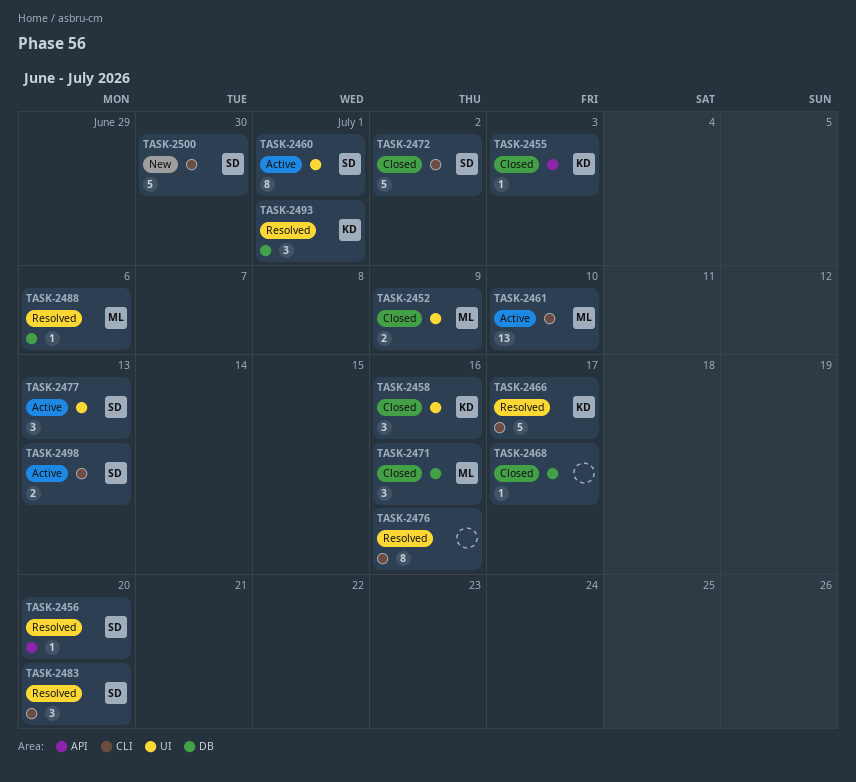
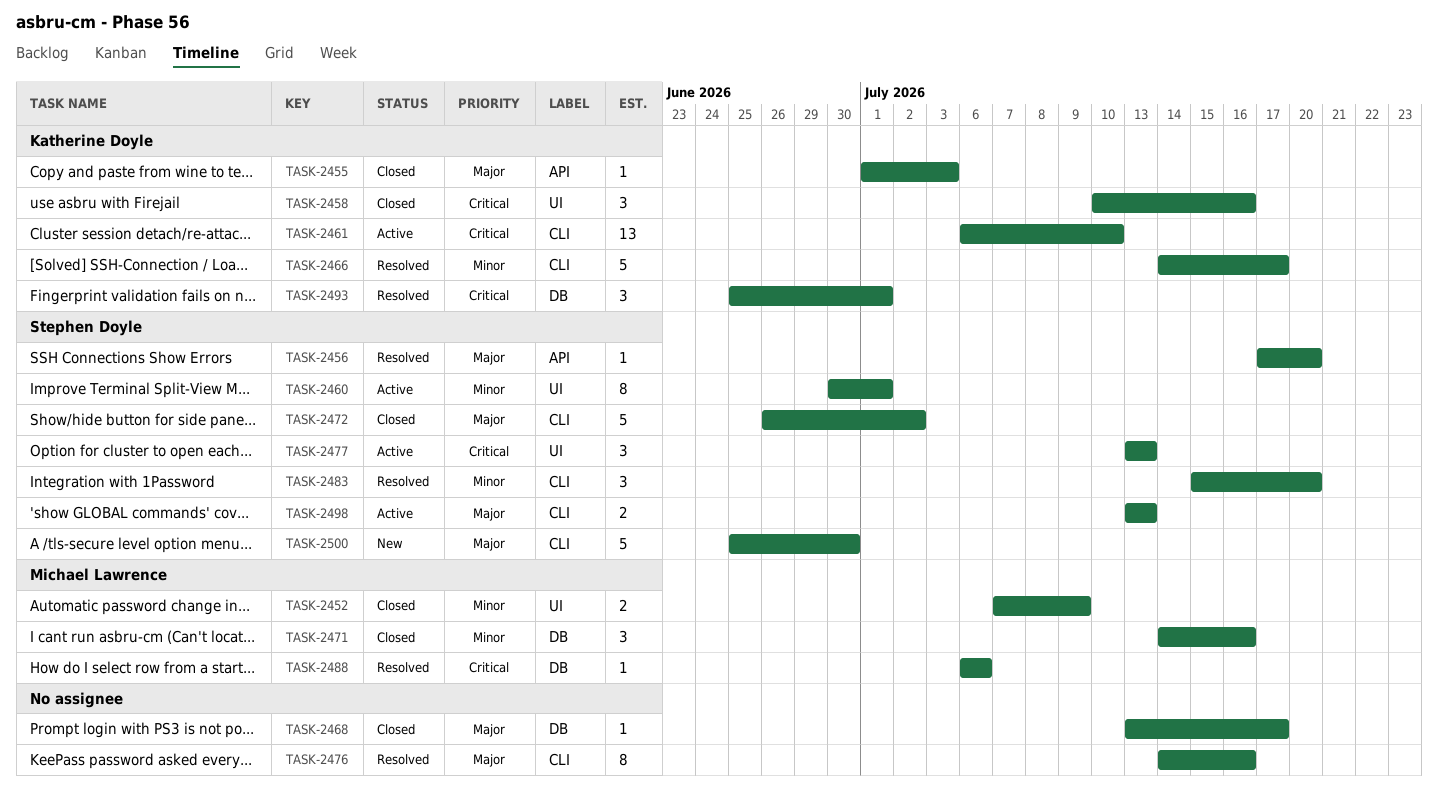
TASK-2461, owner: Michael Lawrence -> Katherine Doyle

